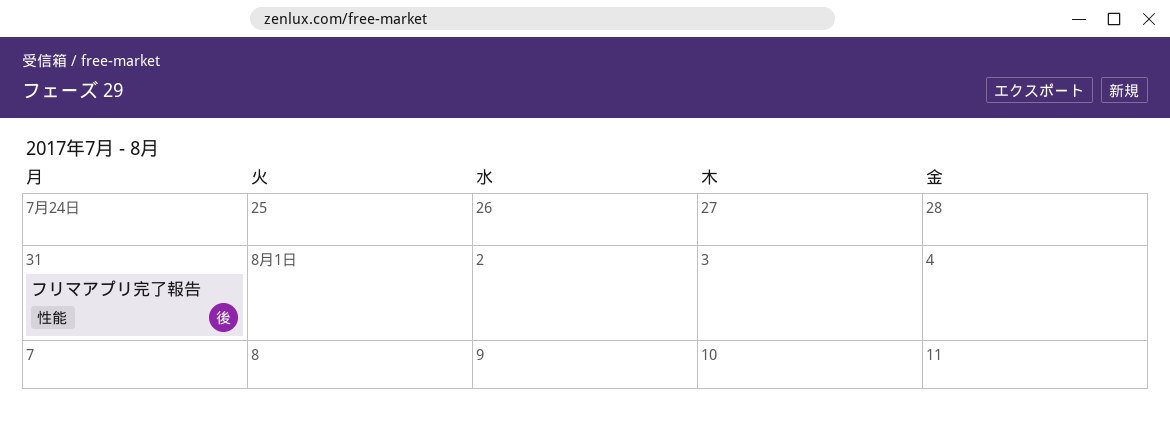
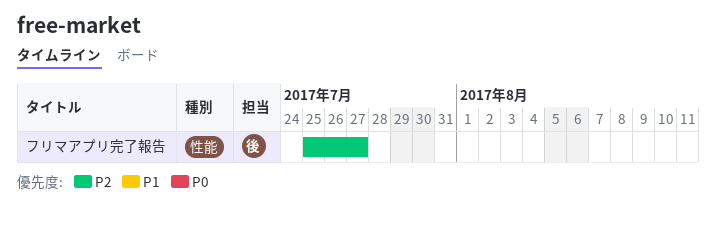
フリマアプリ完了報告, due: Jul 31 -> Jul 27

